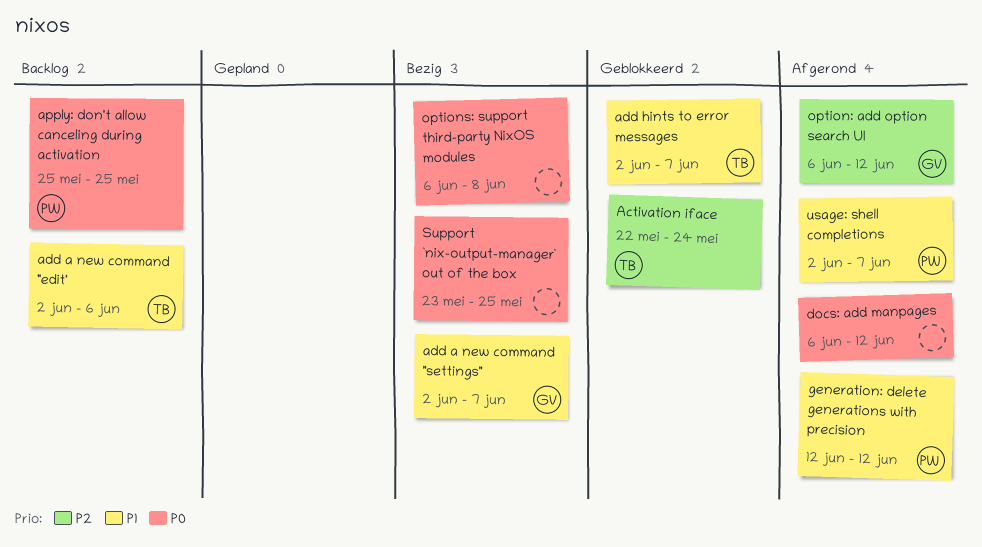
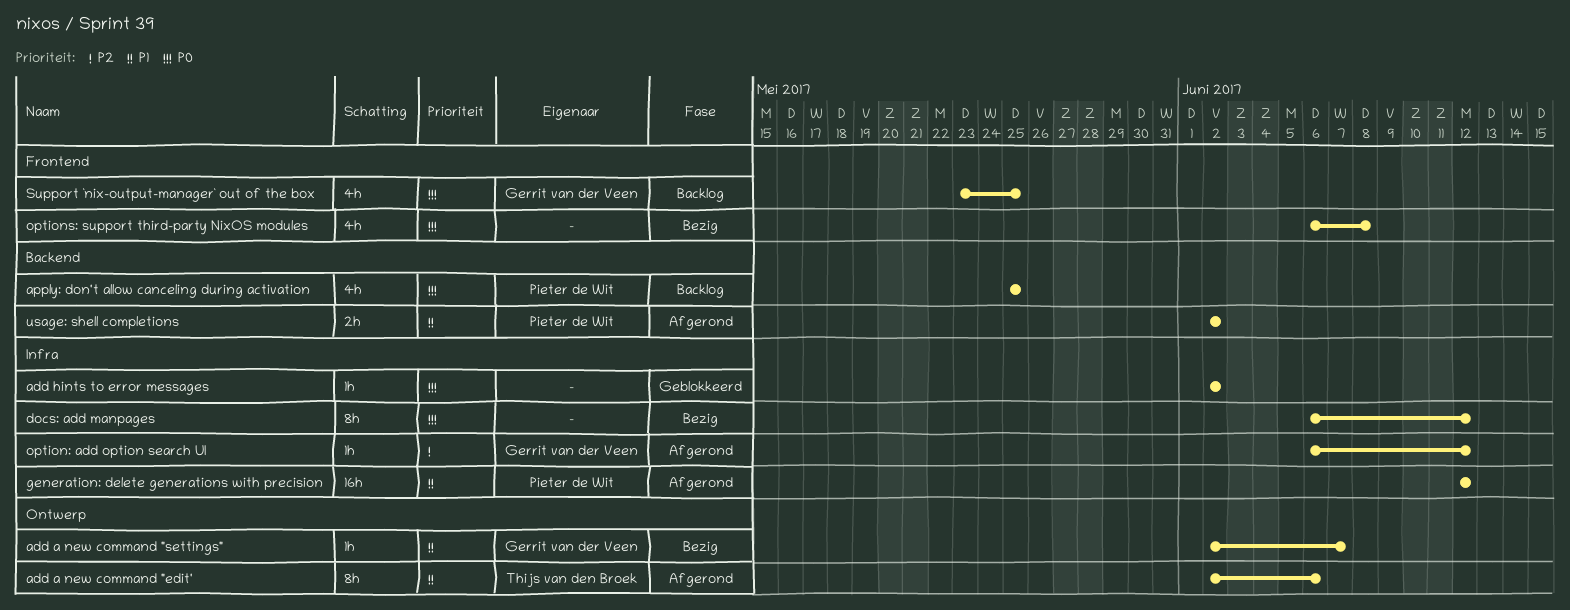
Activation iface: present -> none
add a new command "edit', status: Backlog -> Afgerond
add hints to error messages, owner: Thijs van den Broek -> none
add hints to error messages, priority: P1 -> P0
add hints to error messages, due: Jun 7 -> Jun 2
docs: add manpages, status: Afgerond -> Bezig
Support `nix-output-manager` out of the box, status: Bezig -> Backlog
Support `nix-output-manager` out of the box, owner: none -> Gerrit van der Veen
usage: shell completions, due: Jun 7 -> Jun 2

